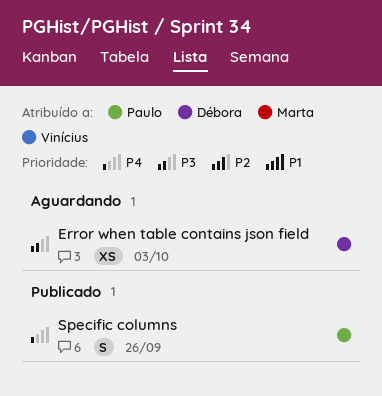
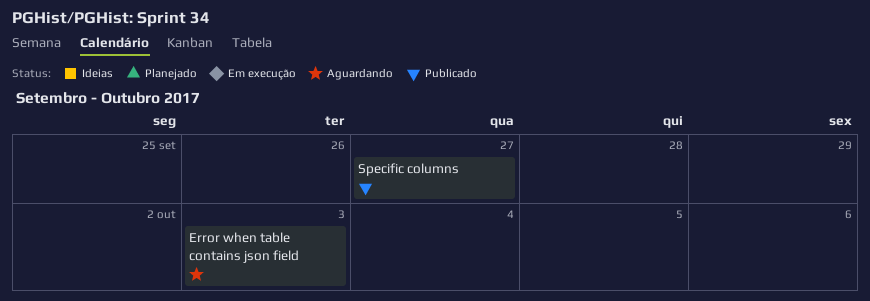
Specific columns, due: Sep 26 -> Sep 27

